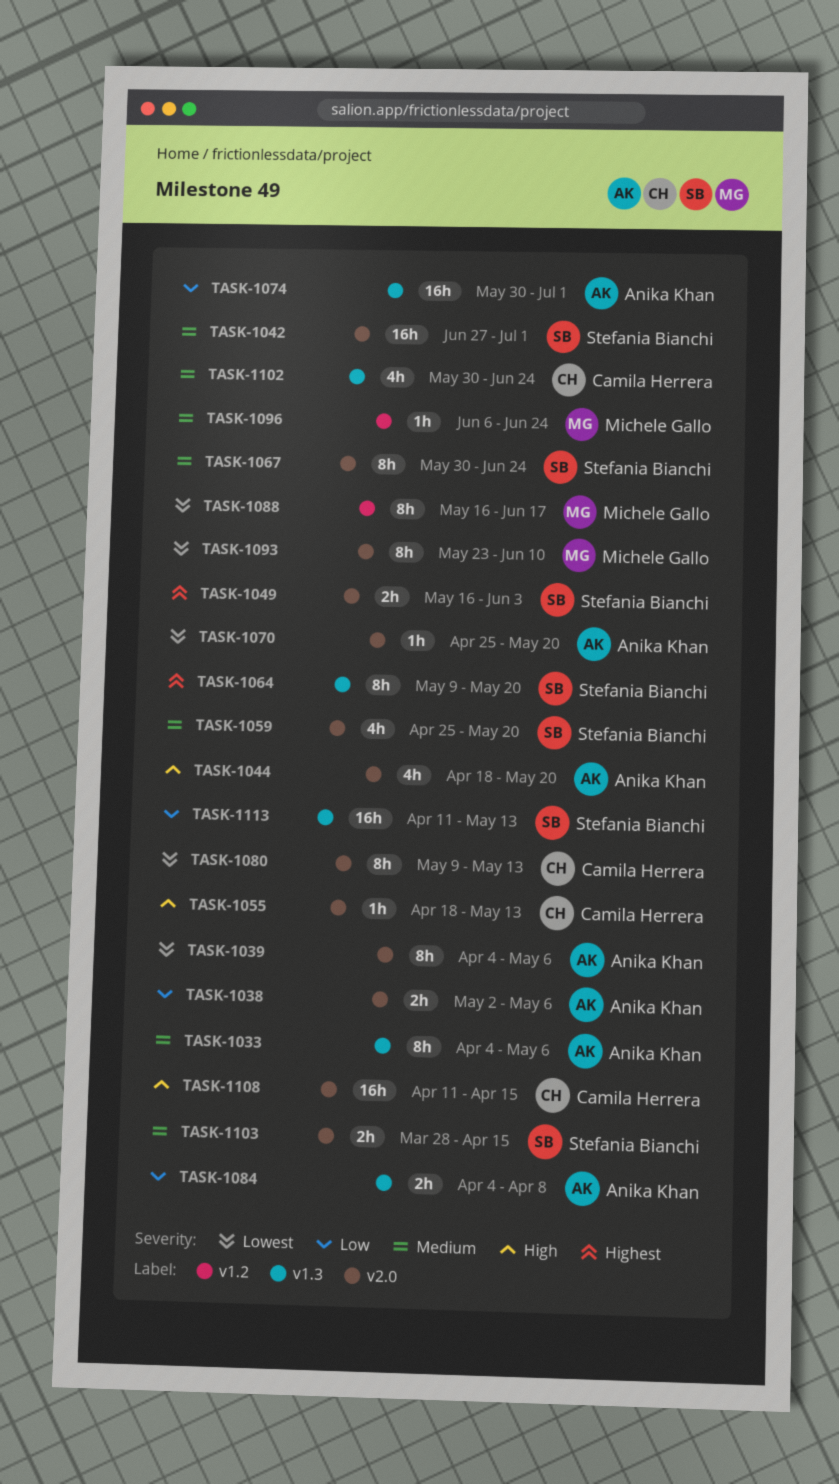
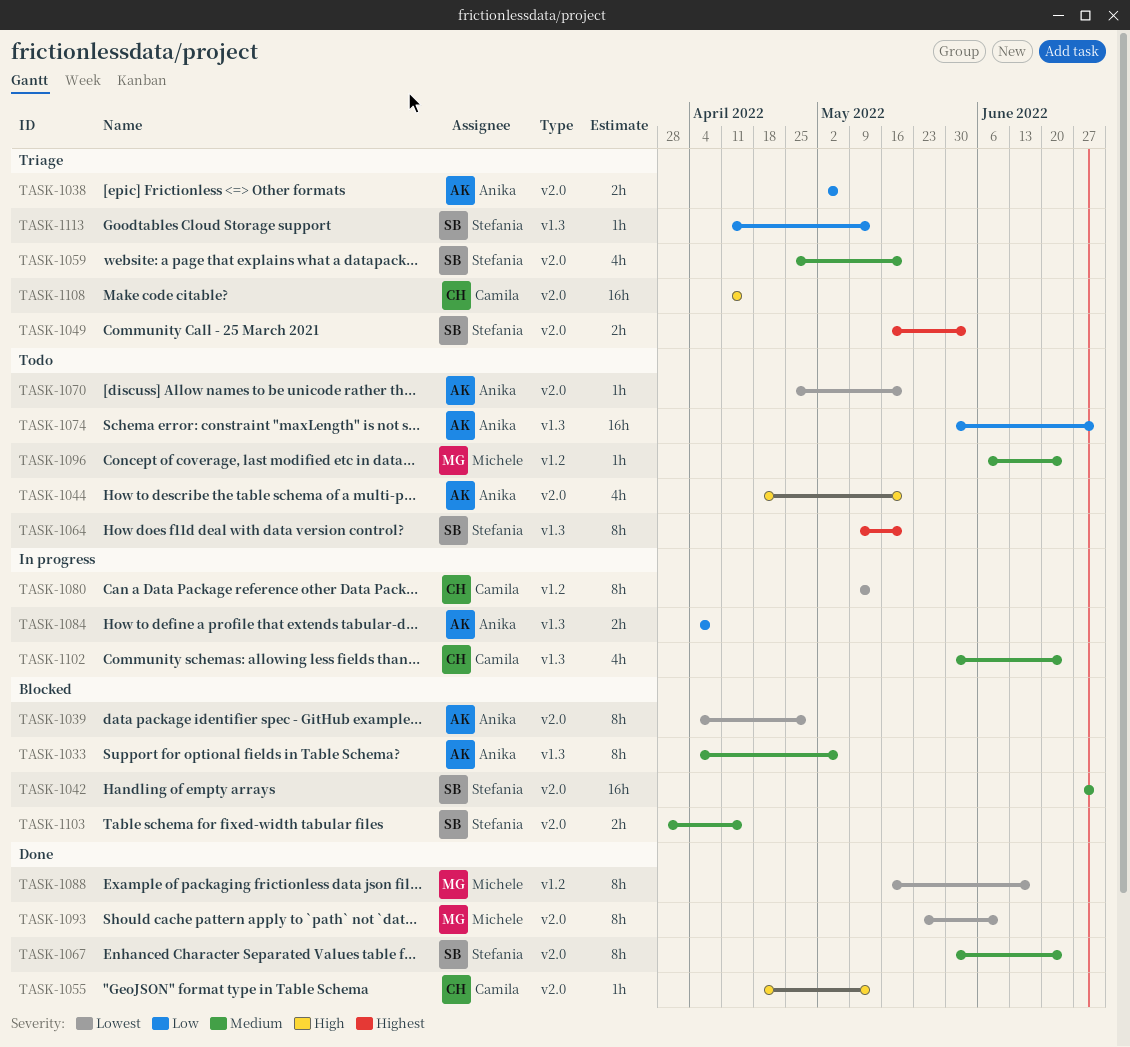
TASK-1039, due: May 6 -> Apr 29
TASK-1080, label: v2.0 -> v1.2
TASK-1113, estimate: 16h -> 1h

